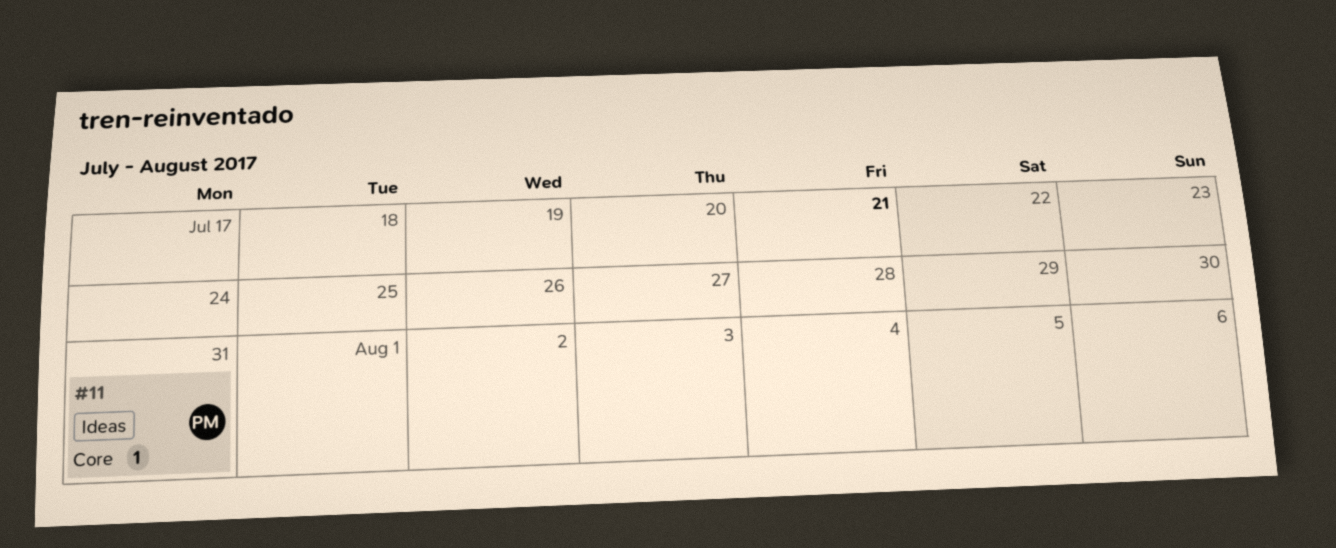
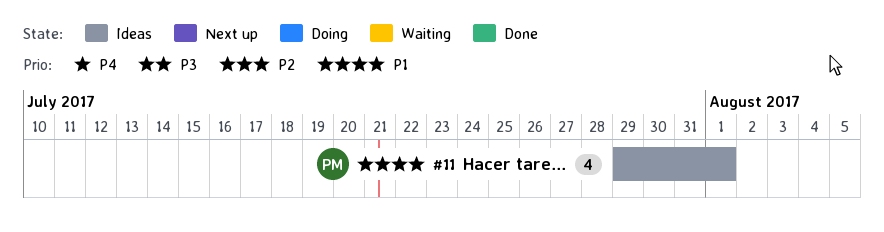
#11, estimate: 1 -> 4
#11, due: Jul 31 -> Aug 1

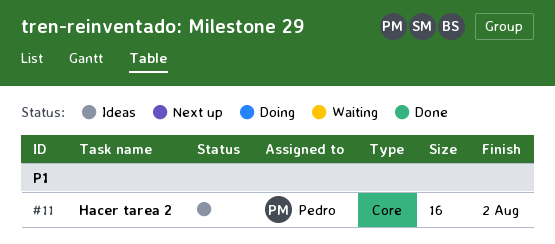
#11, estimate: 4 -> 16
#11, due: Aug 1 -> Aug 2

